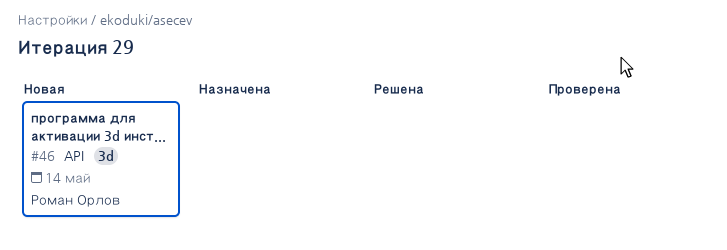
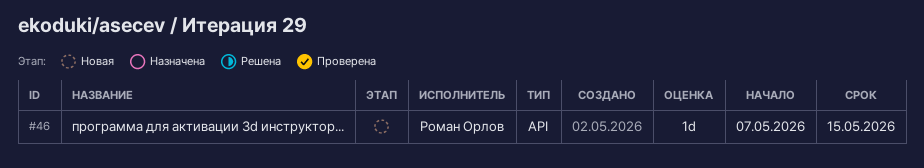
#46, estimate: 3d -> 1d
#46, due: May 14 -> May 15

